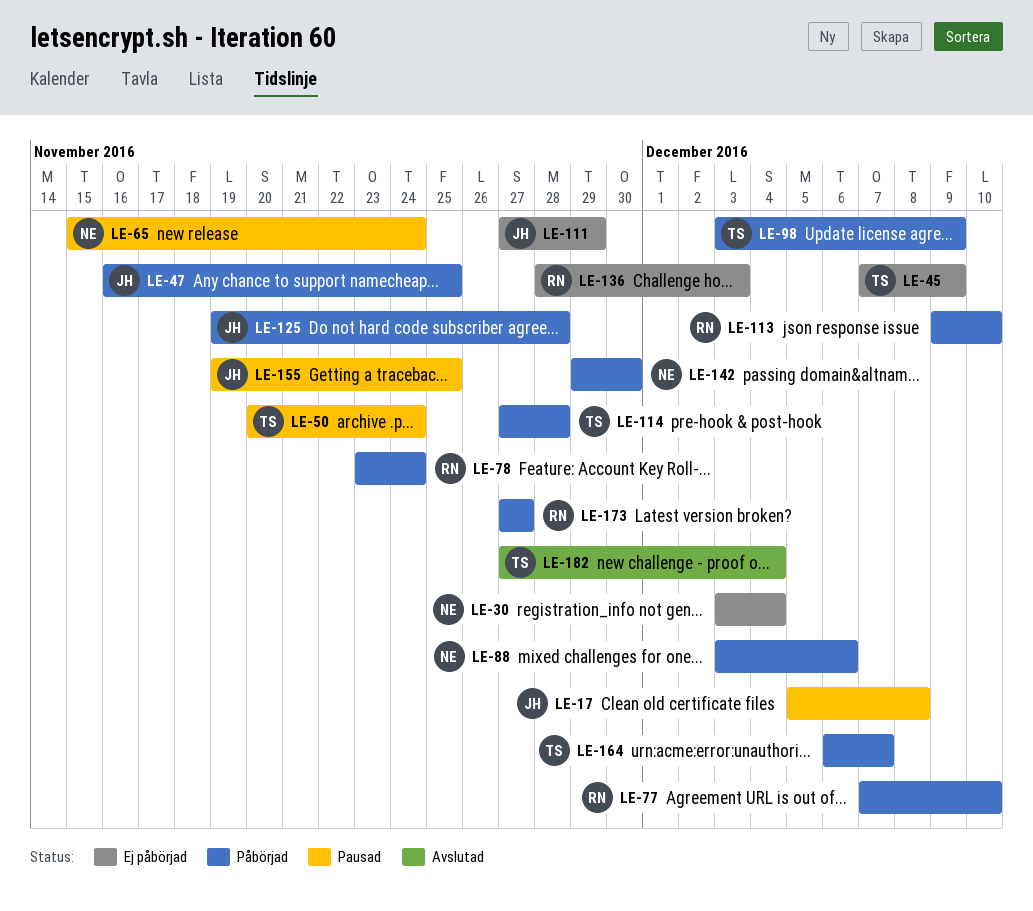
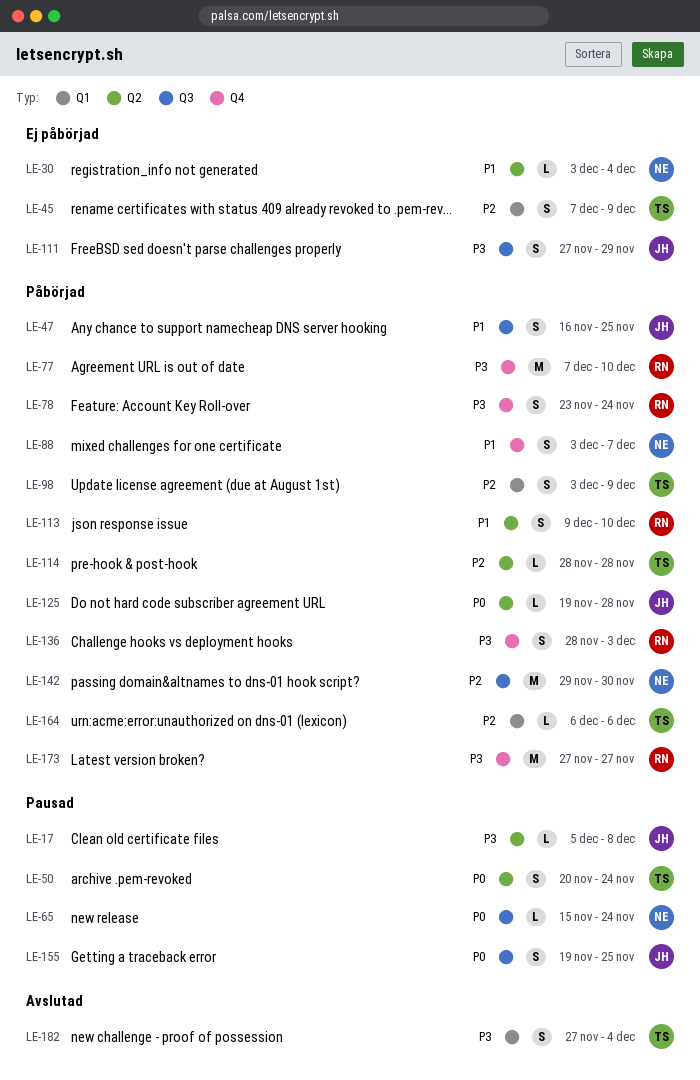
LE-88, due: Dec 6 -> Dec 7
LE-114, start: Nov 27 -> Nov 28
LE-136, status: Ej påbörjad -> Påbörjad
LE-164, due: Dec 7 -> Dec 6

